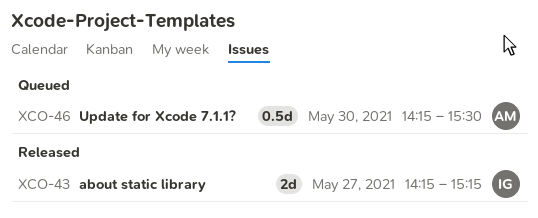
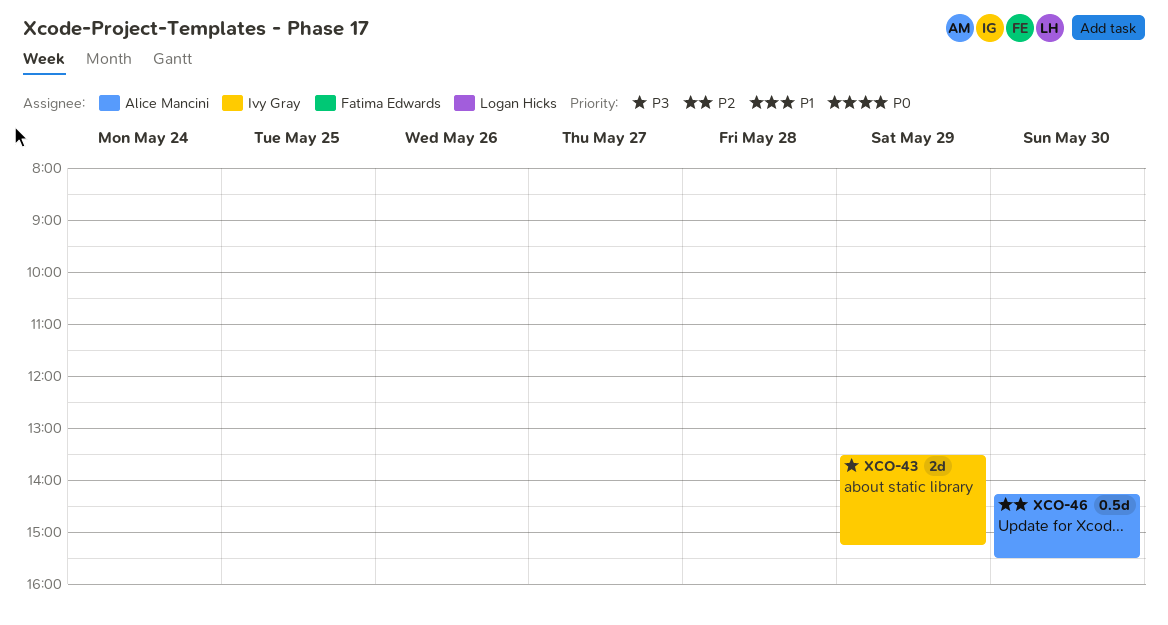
XCO-43, day: May 27 -> May 29
XCO-43, begins: 14:15 -> 13:30

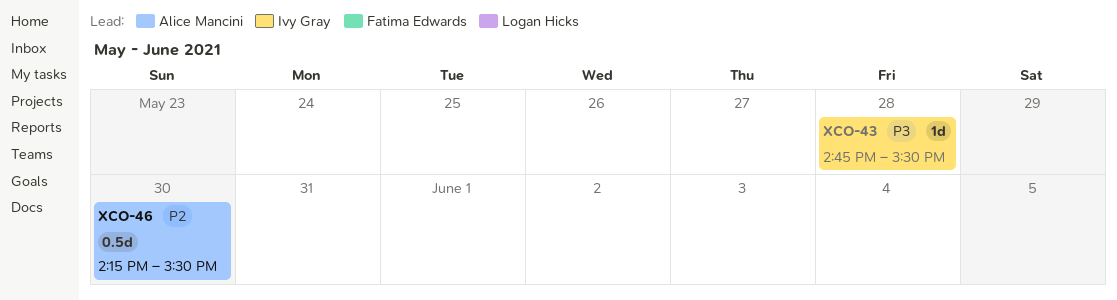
XCO-43, estimate: 2d -> 1d
XCO-43, day: May 29 -> May 28
XCO-43, begins: 13:30 -> 14:45
XCO-43, ends: 15:15 -> 15:30

